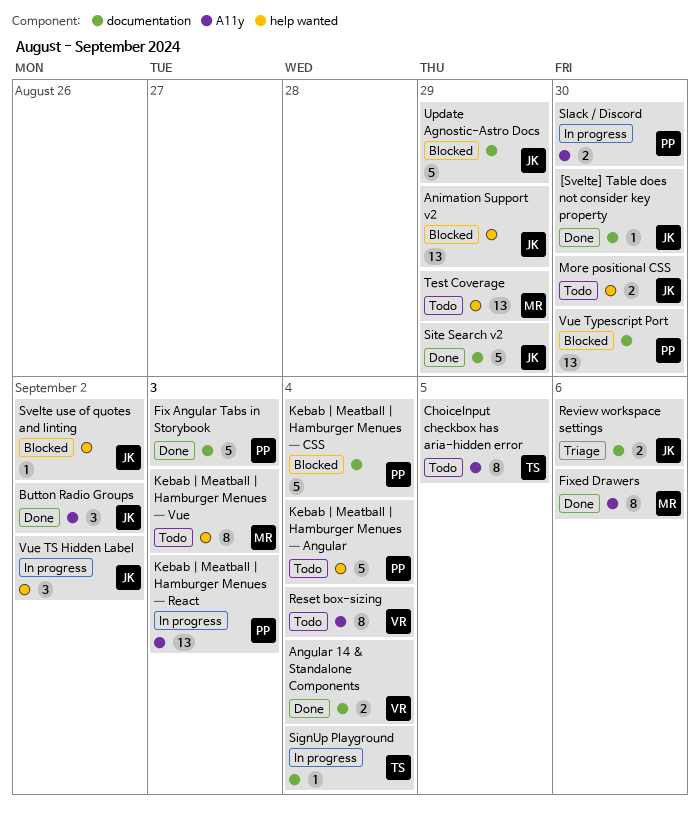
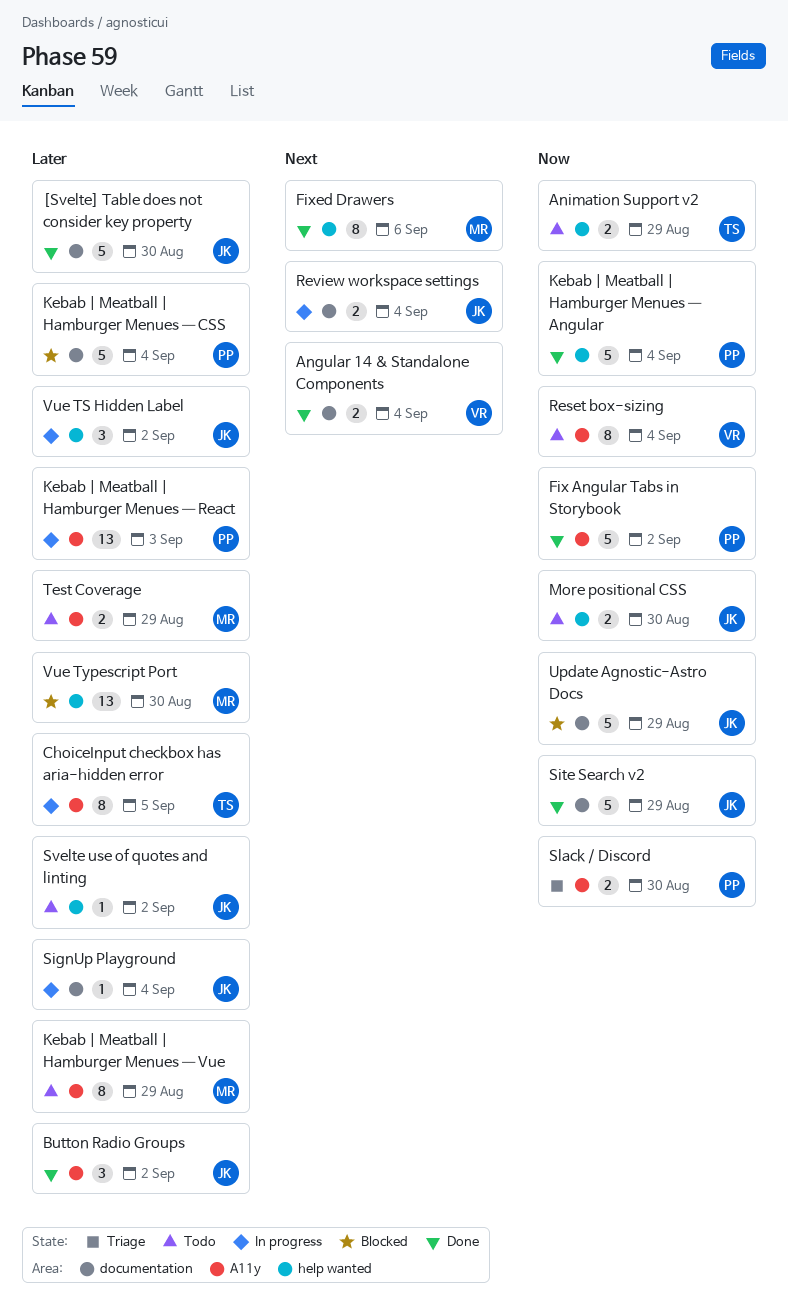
[Svelte] Table does not consider key property, estimate: 1 -> 5
Animation Support v2, status: Blocked -> Todo
Animation Support v2, owner: JK -> TS
Animation Support v2, estimate: 13 -> 2
ChoiceInput checkbox has aria-hidden error, status: Todo -> In progress
Fix Angular Tabs in Storybook, label: documentation -> A11y
Fix Angular Tabs in Storybook, due: Sep 3 -> Sep 2
Fixed Drawers, label: A11y -> help wanted
Kebab | Meatball | Hamburger Menues — Angular, status: Todo -> Done
Kebab | Meatball | Hamburger Menues — Vue, label: help wanted -> A11y
Kebab | Meatball | Hamburger Menues — Vue, due: Sep 3 -> Aug 29
Review workspace settings, status: Triage -> In progress
Review workspace settings, due: Sep 6 -> Sep 4
SignUp Playground, owner: TS -> JK
Slack / Discord, status: In progress -> Triage
Svelte use of quotes and linting, status: Blocked -> Todo
Test Coverage, label: help wanted -> A11y
Test Coverage, estimate: 13 -> 2
Vue Typescript Port, owner: PP -> MR
Vue Typescript Port, label: documentation -> help wanted

